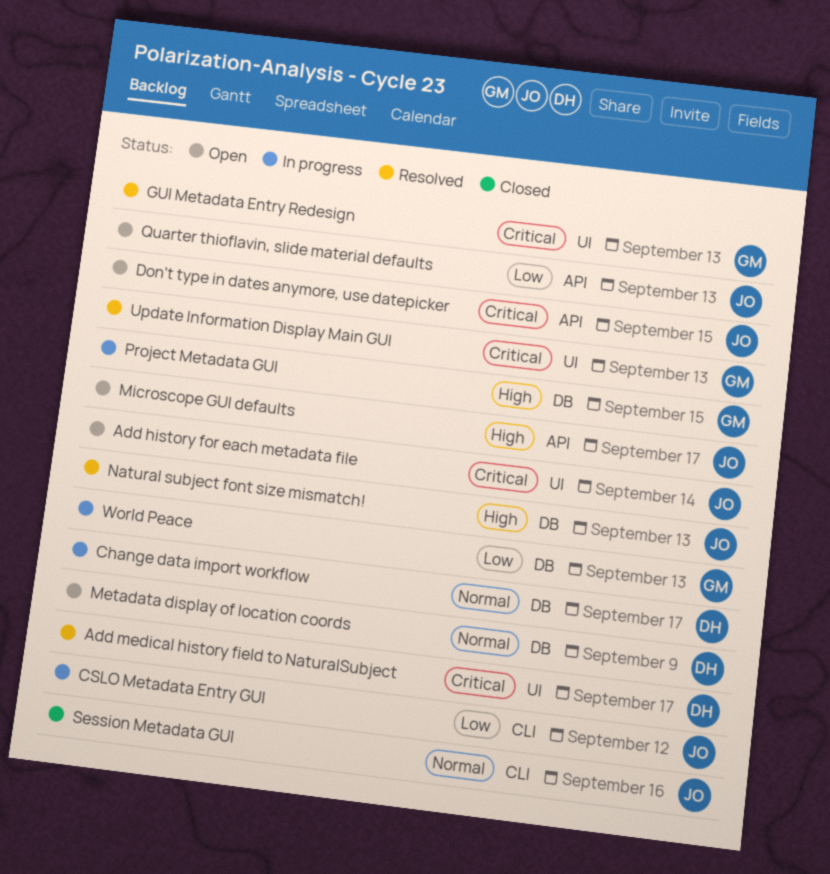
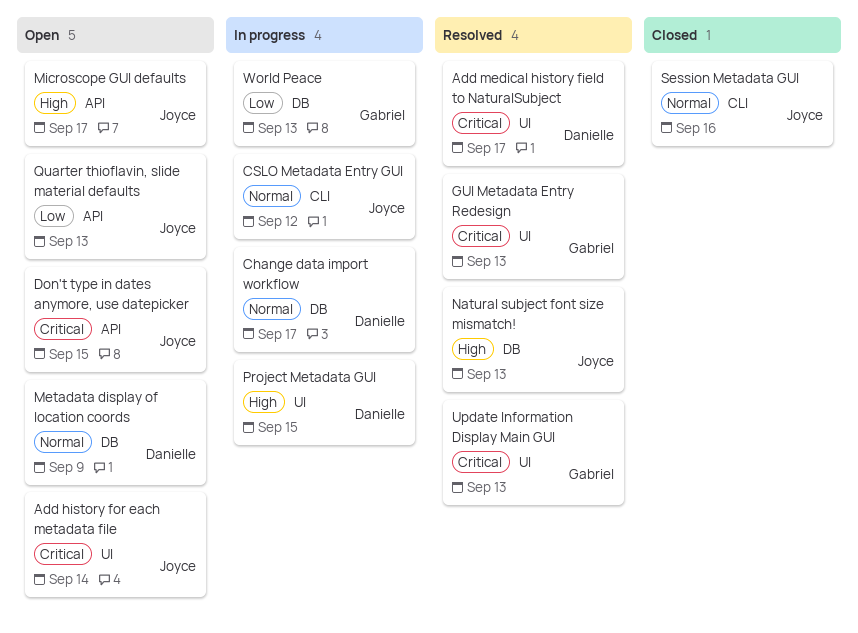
CSLO Metadata Entry GUI, priority: Low -> Normal
Project Metadata GUI, owner: Gabriel -> Danielle
Project Metadata GUI, label: DB -> UI

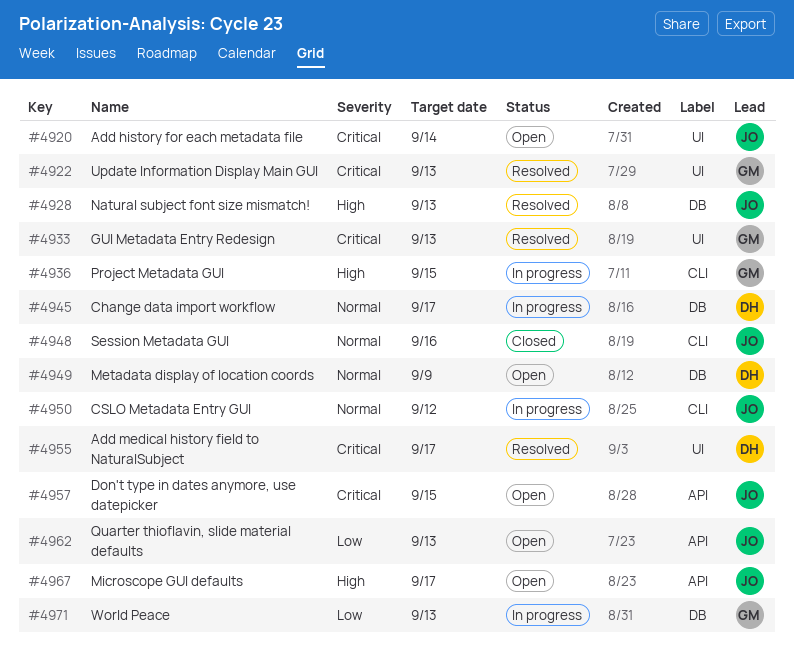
Project Metadata GUI, owner: Danielle -> Gabriel
Project Metadata GUI, label: UI -> CLI

